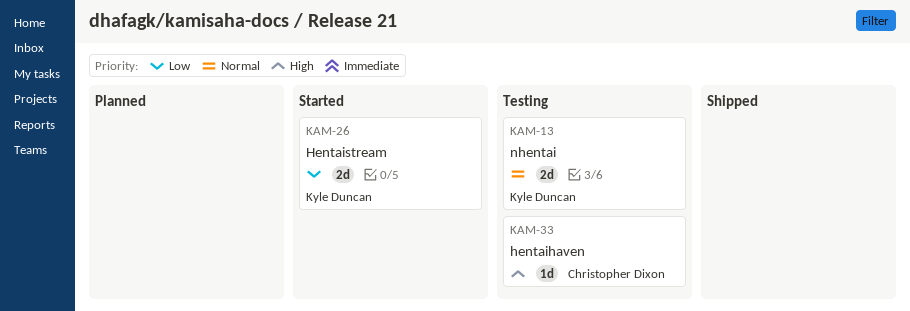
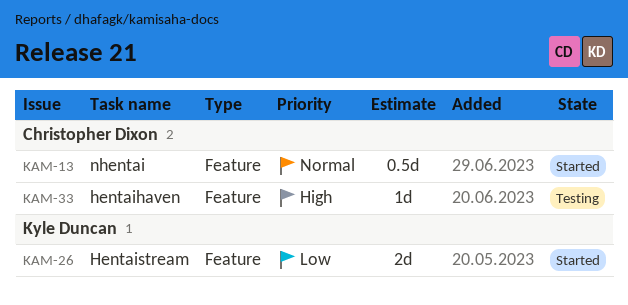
KAM-13, status: Testing -> Started
KAM-13, owner: Kyle Duncan -> Christopher Dixon
KAM-13, estimate: 2d -> 0.5d

